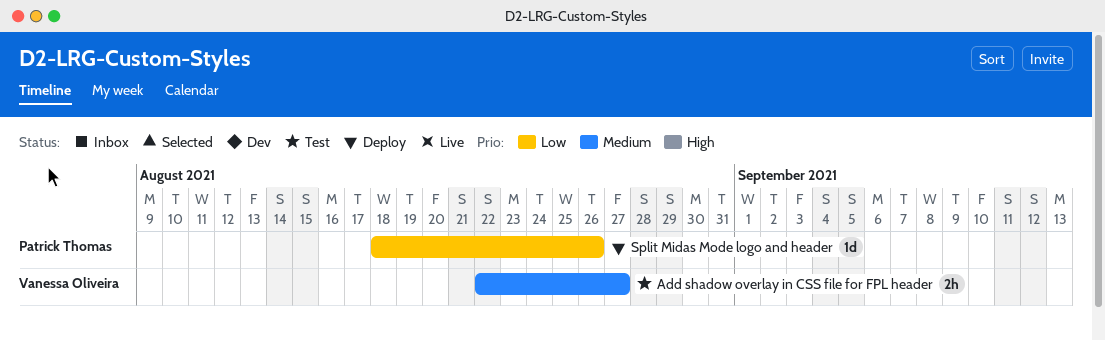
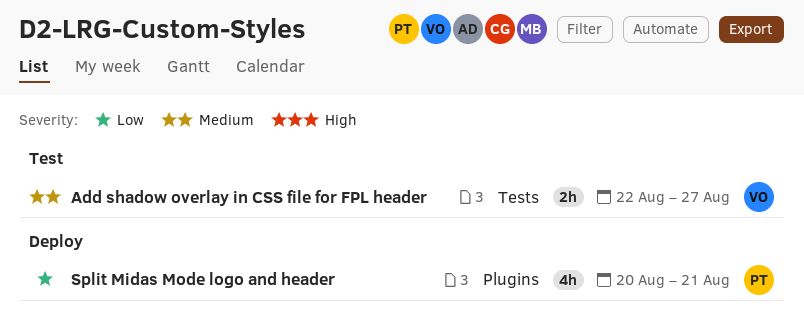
Split Midas Mode logo and header, estimate: 1d -> 4h
Split Midas Mode logo and header, start: Aug 18 -> Aug 20
Split Midas Mode logo and header, due: Aug 26 -> Aug 21

